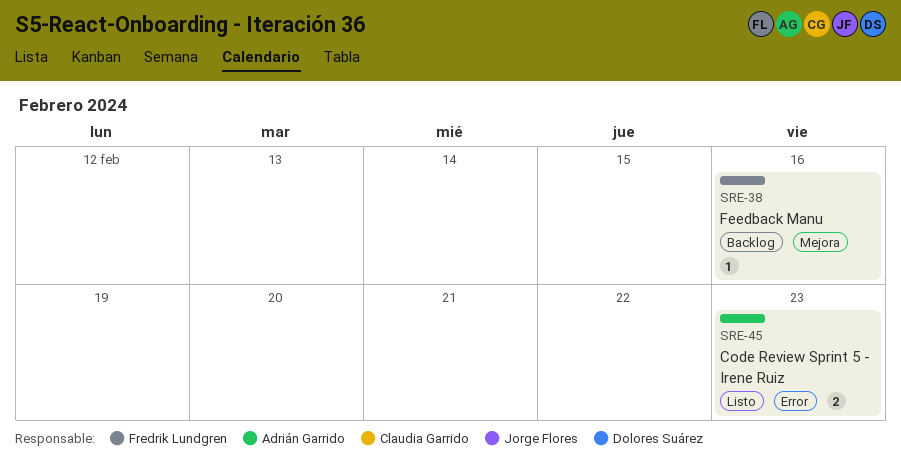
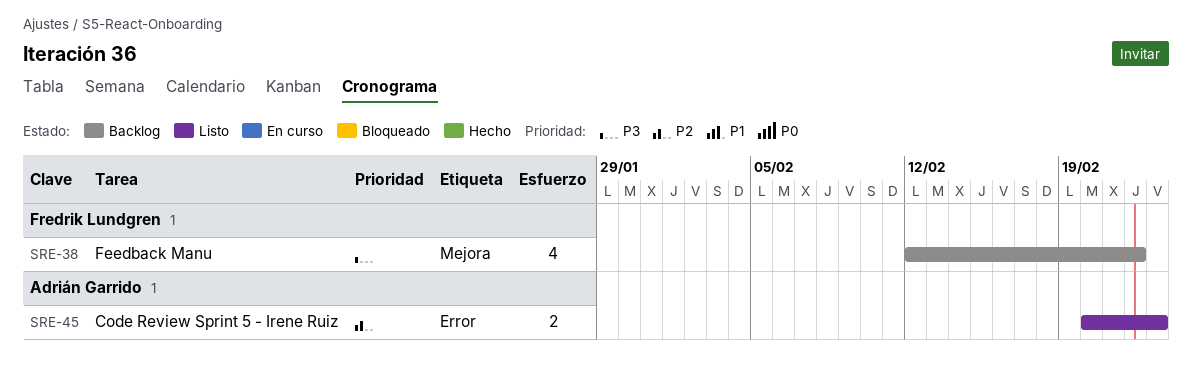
SRE-38, estimate: 1 -> 4
SRE-38, due: Feb 16 -> Feb 22

